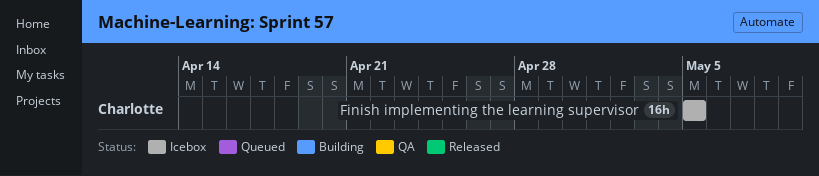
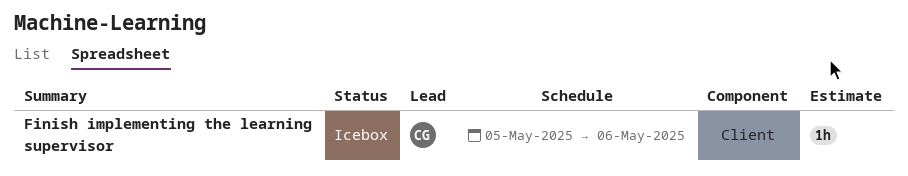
Finish implementing the learning supervisor, estimate: 16h -> 1h
Finish implementing the learning supervisor, due: May 5 -> May 6

